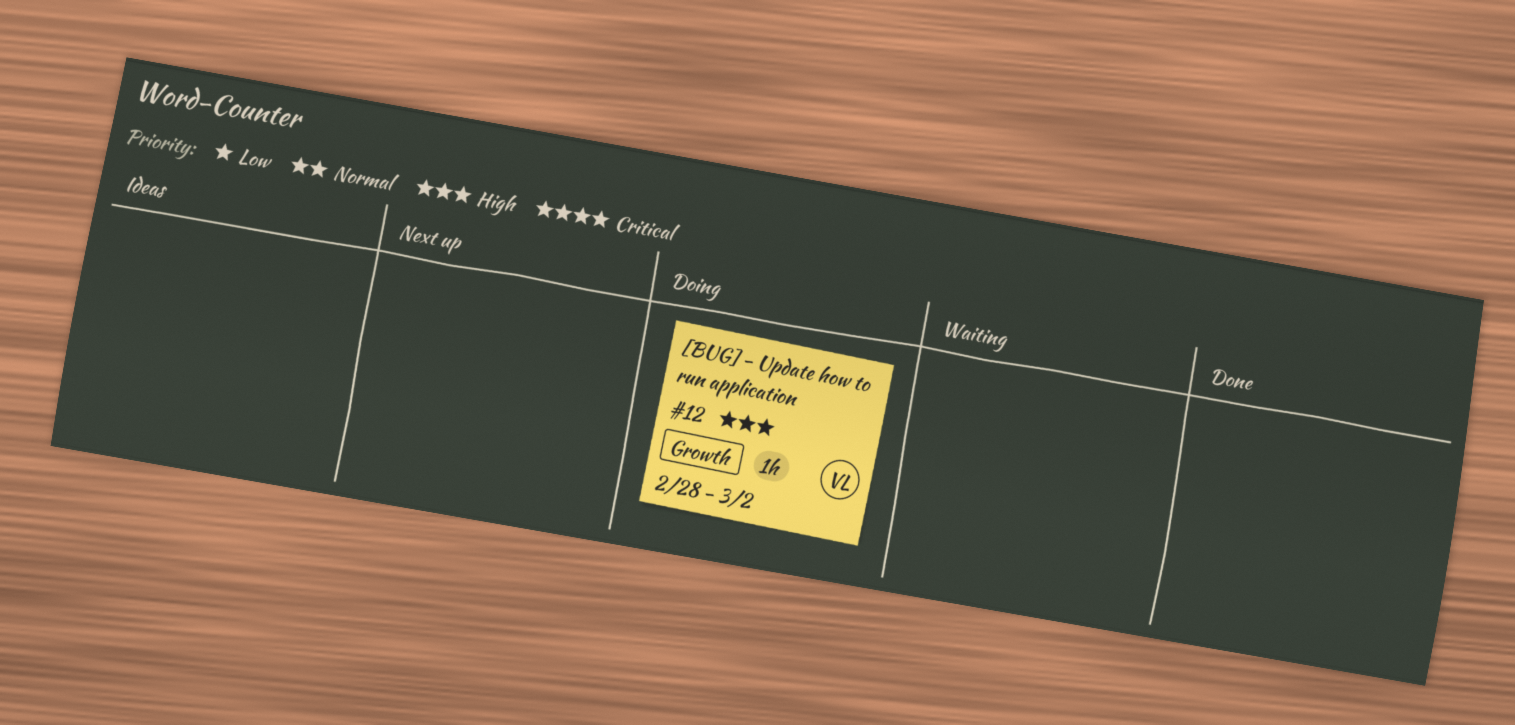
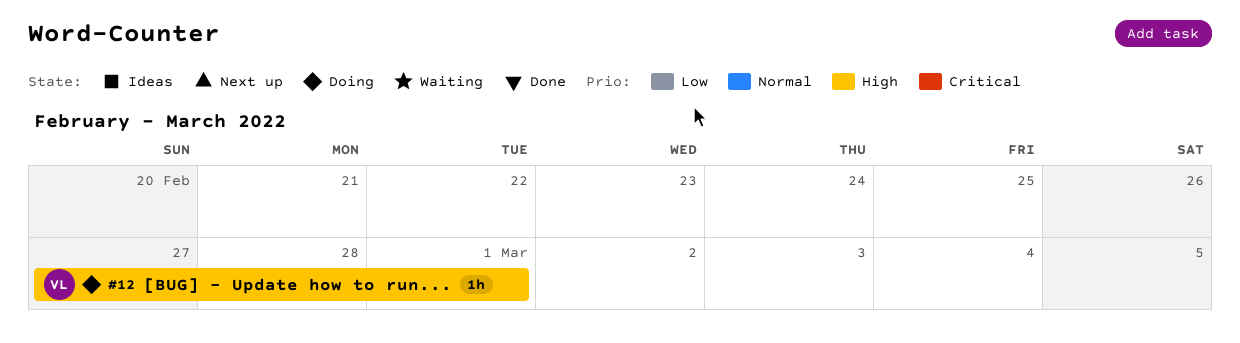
#12, start: Feb 28 -> Feb 27
#12, due: Mar 2 -> Mar 1

